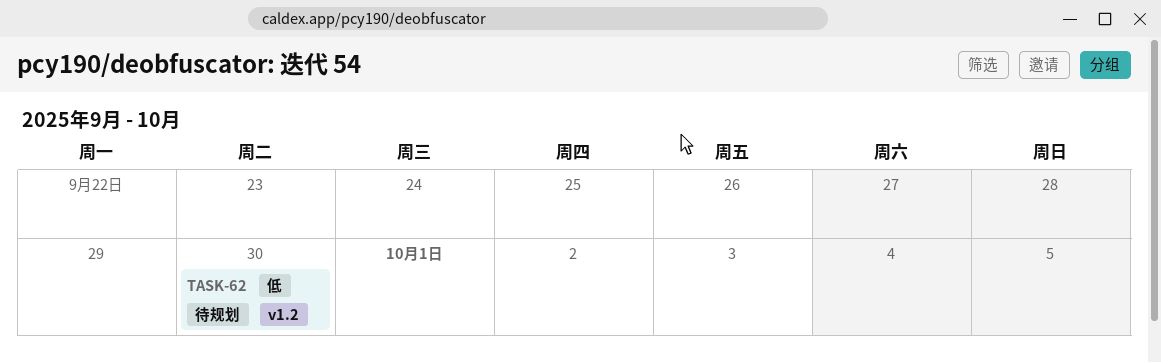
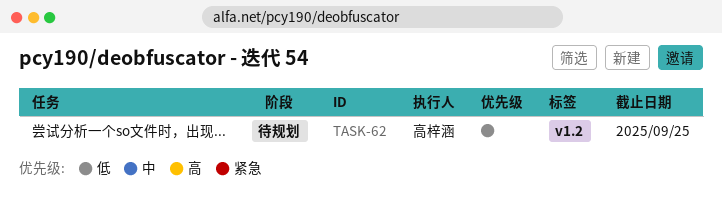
TASK-62, due: Sep 30 -> Sep 25

